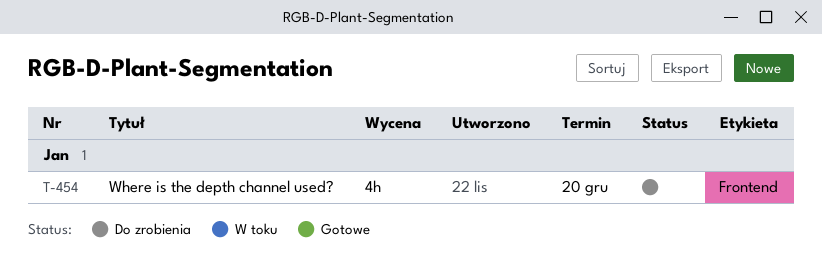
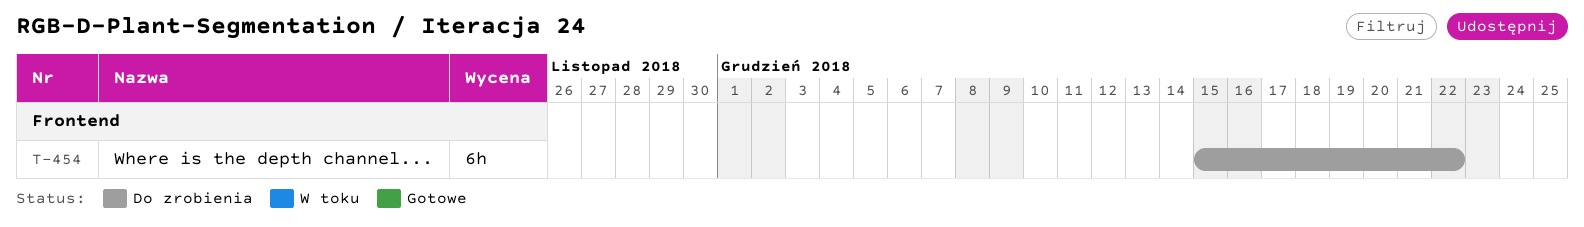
T-454, estimate: 4h -> 6h
T-454, due: Dec 20 -> Dec 22

